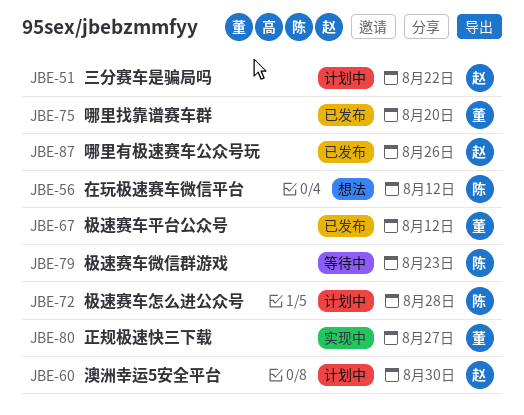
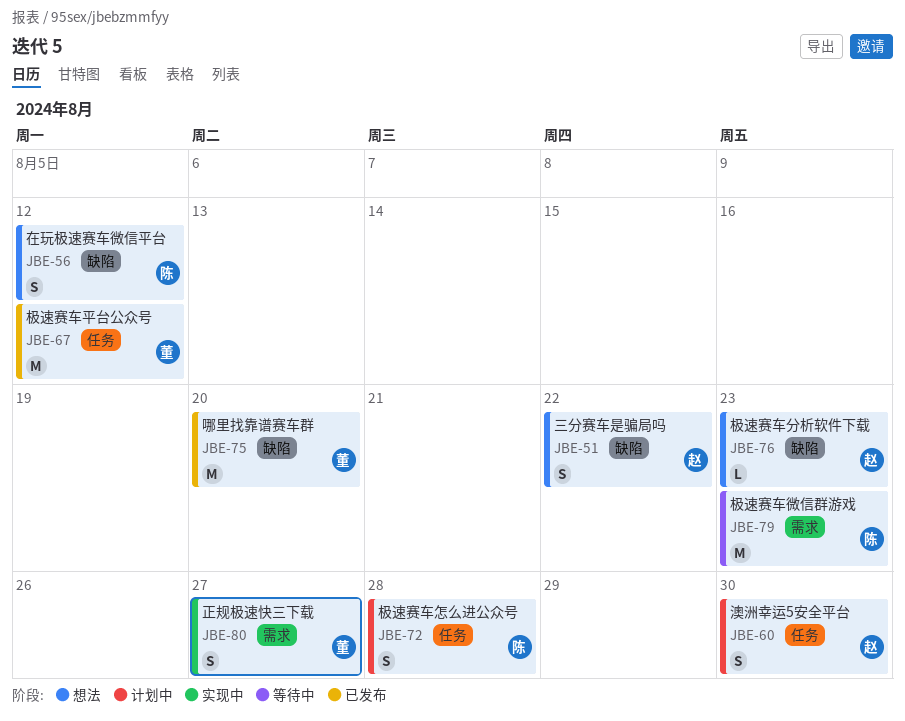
JBE-51, status: 计划中 -> 想法
JBE-76: none -> present
JBE-87: present -> none

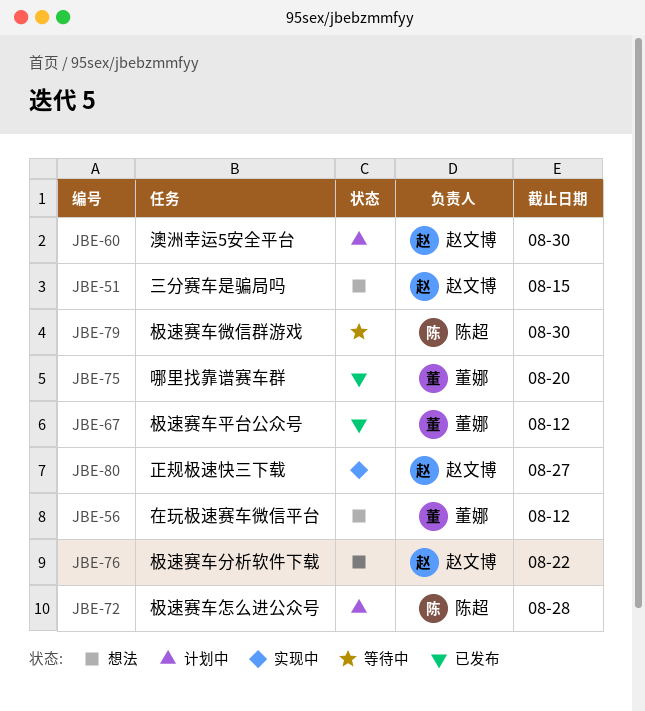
JBE-51, due: Aug 22 -> Aug 15
JBE-56, owner: 陈超 -> 董娜
JBE-76, due: Aug 23 -> Aug 22
JBE-79, due: Aug 23 -> Aug 30
JBE-80, owner: 董娜 -> 赵文博

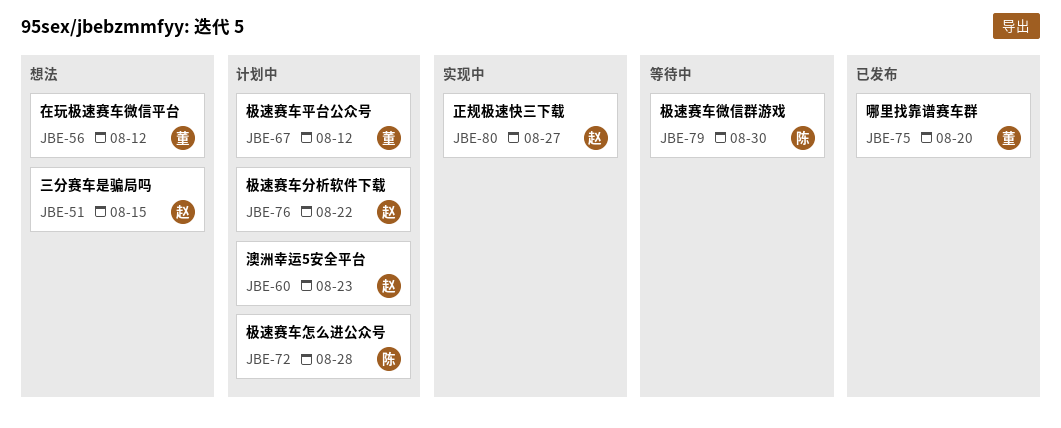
JBE-60, due: Aug 30 -> Aug 23
JBE-67, status: 已发布 -> 计划中
JBE-76, status: 想法 -> 计划中

